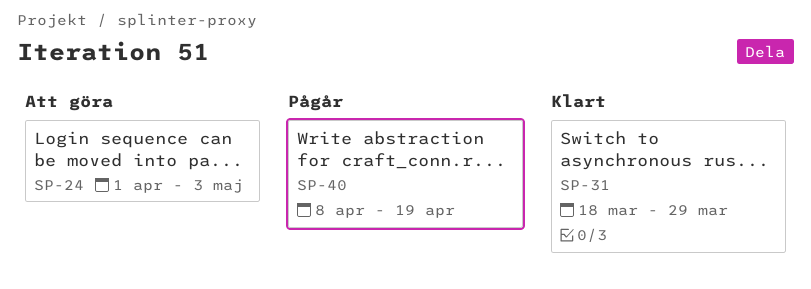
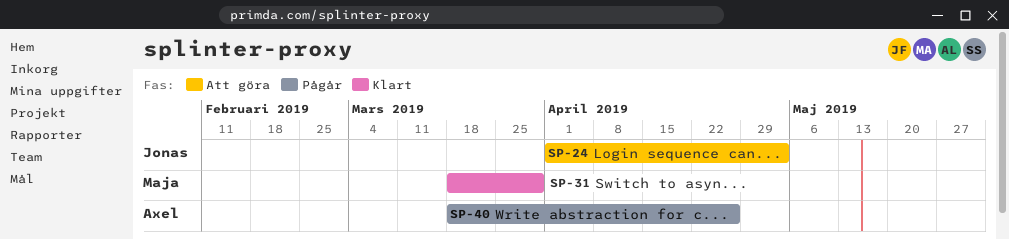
SP-40, start: Apr 8 -> Mar 18
SP-40, due: Apr 19 -> Apr 26

